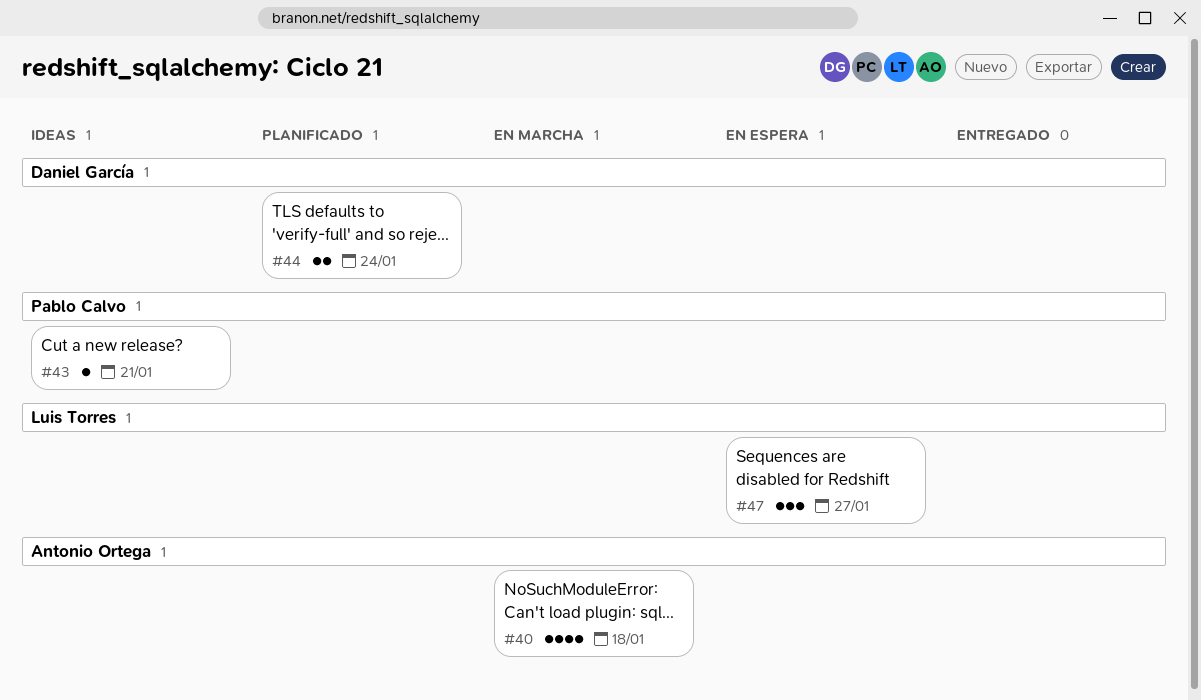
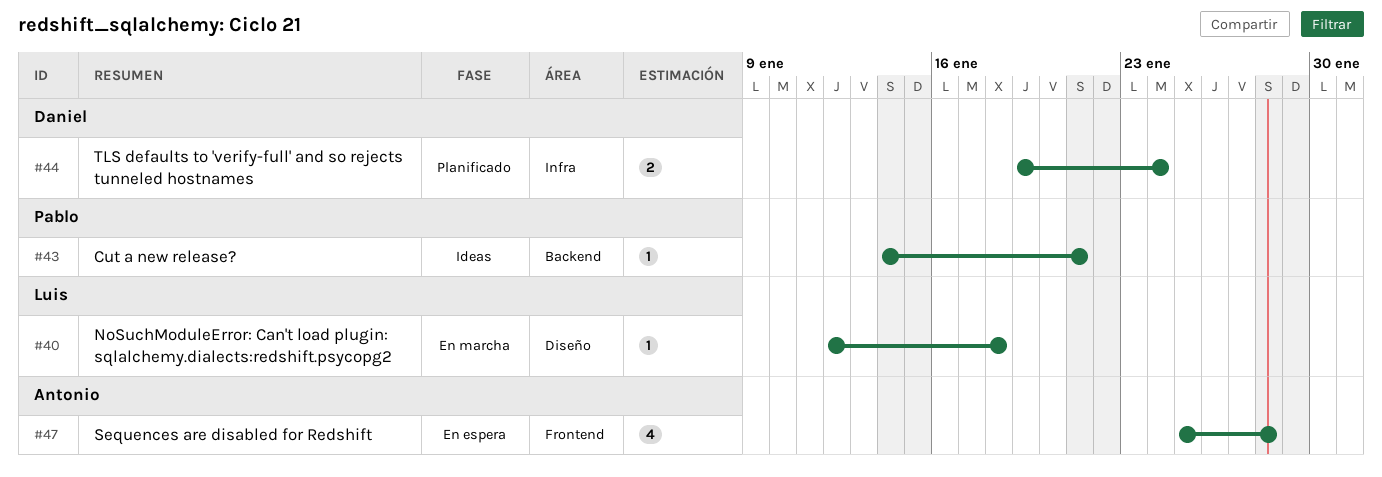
#40, owner: Antonio Ortega -> Luis Torres
#40, estimate: 4 -> 1
#47, owner: Luis Torres -> Antonio Ortega
#47, estimate: 3 -> 4
#47, due: Jan 27 -> Jan 28

